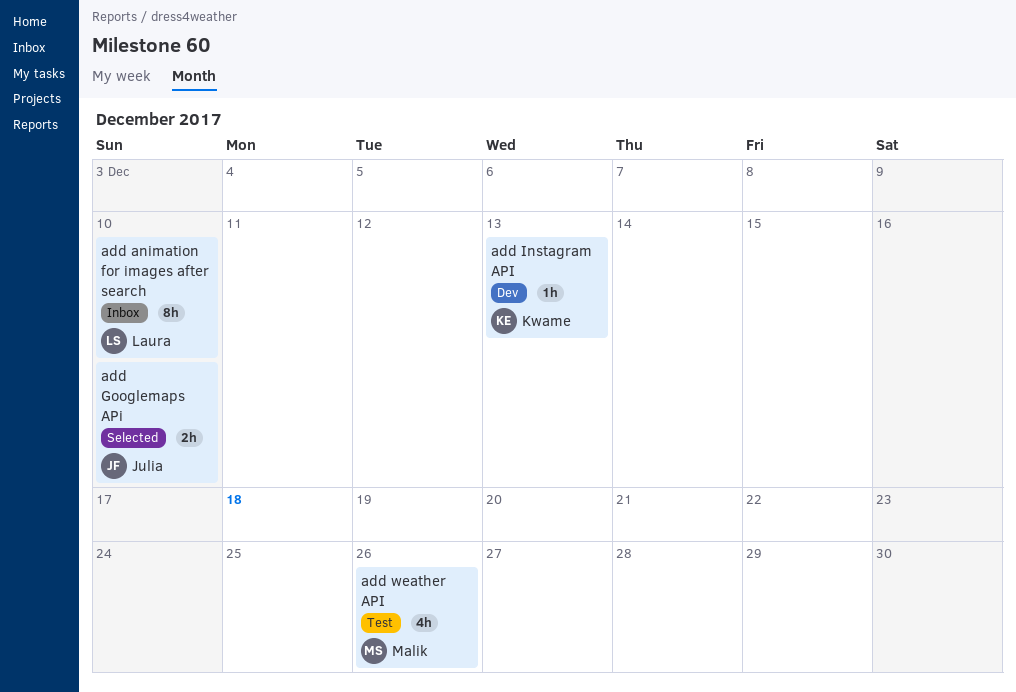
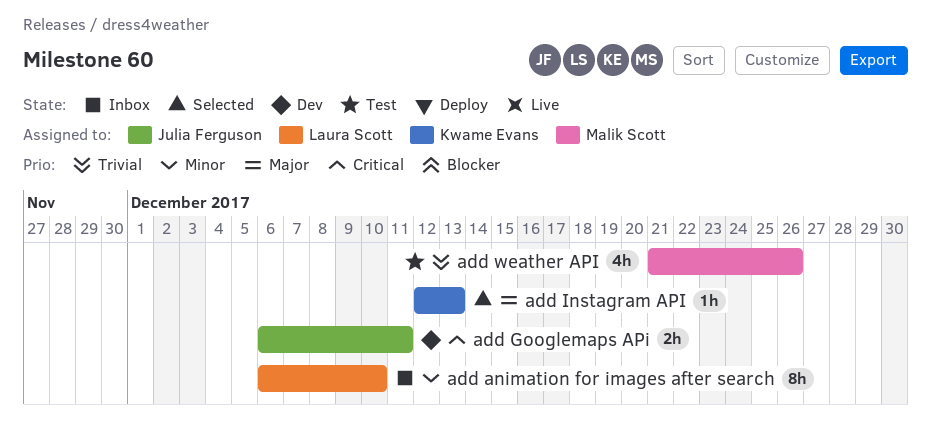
add Googlemaps APi, status: Selected -> Dev
add Googlemaps APi, due: Dec 10 -> Dec 11
add Instagram API, status: Dev -> Selected

